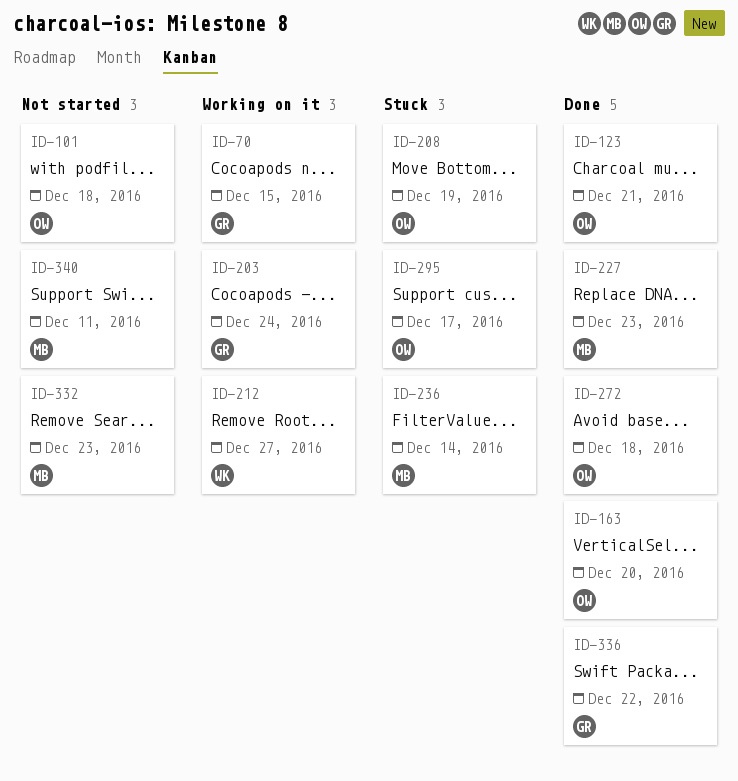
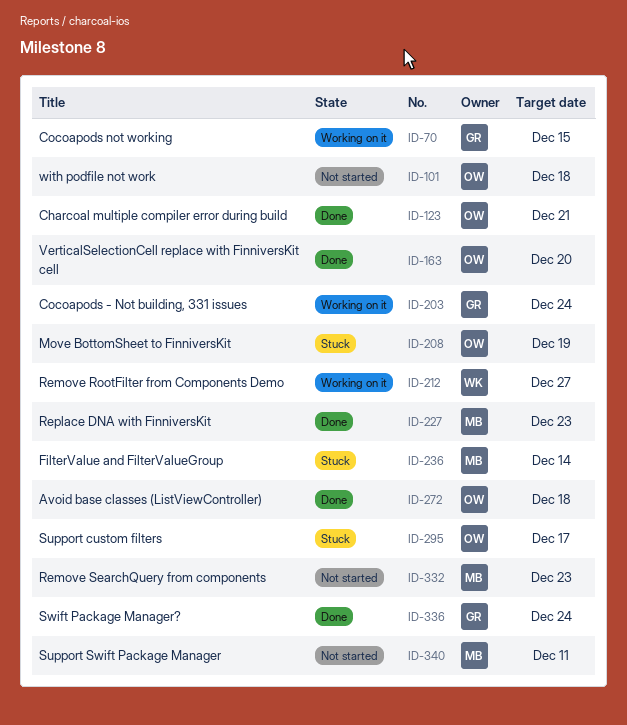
ID-336, due: Dec 22 -> Dec 24

